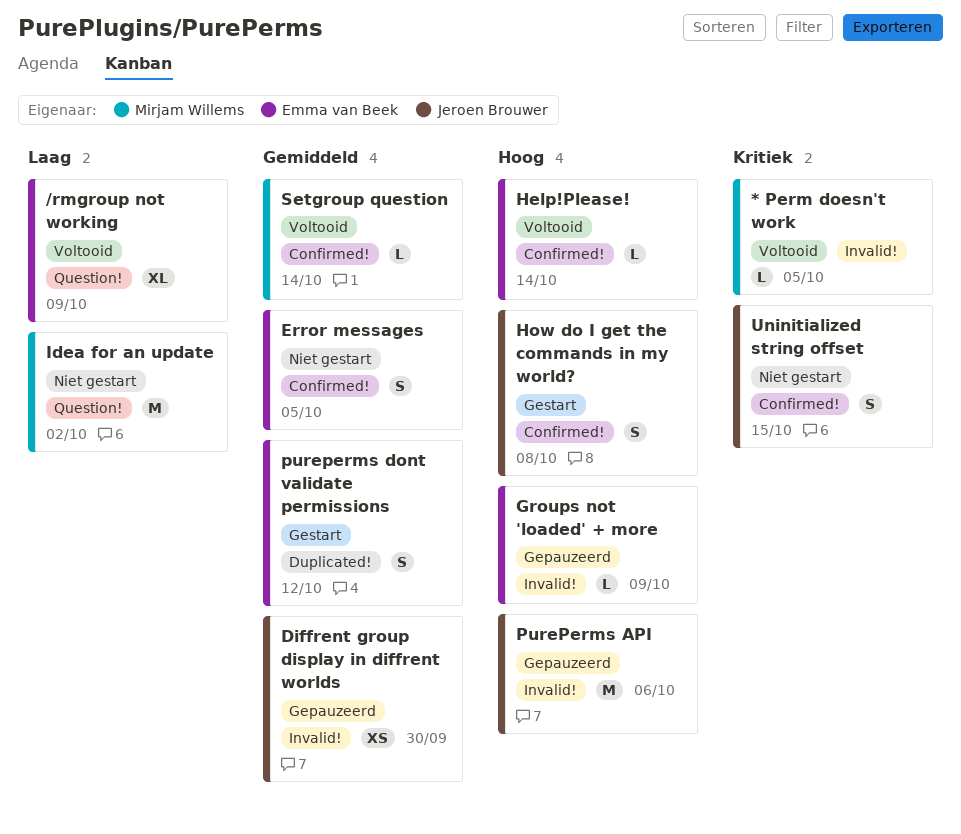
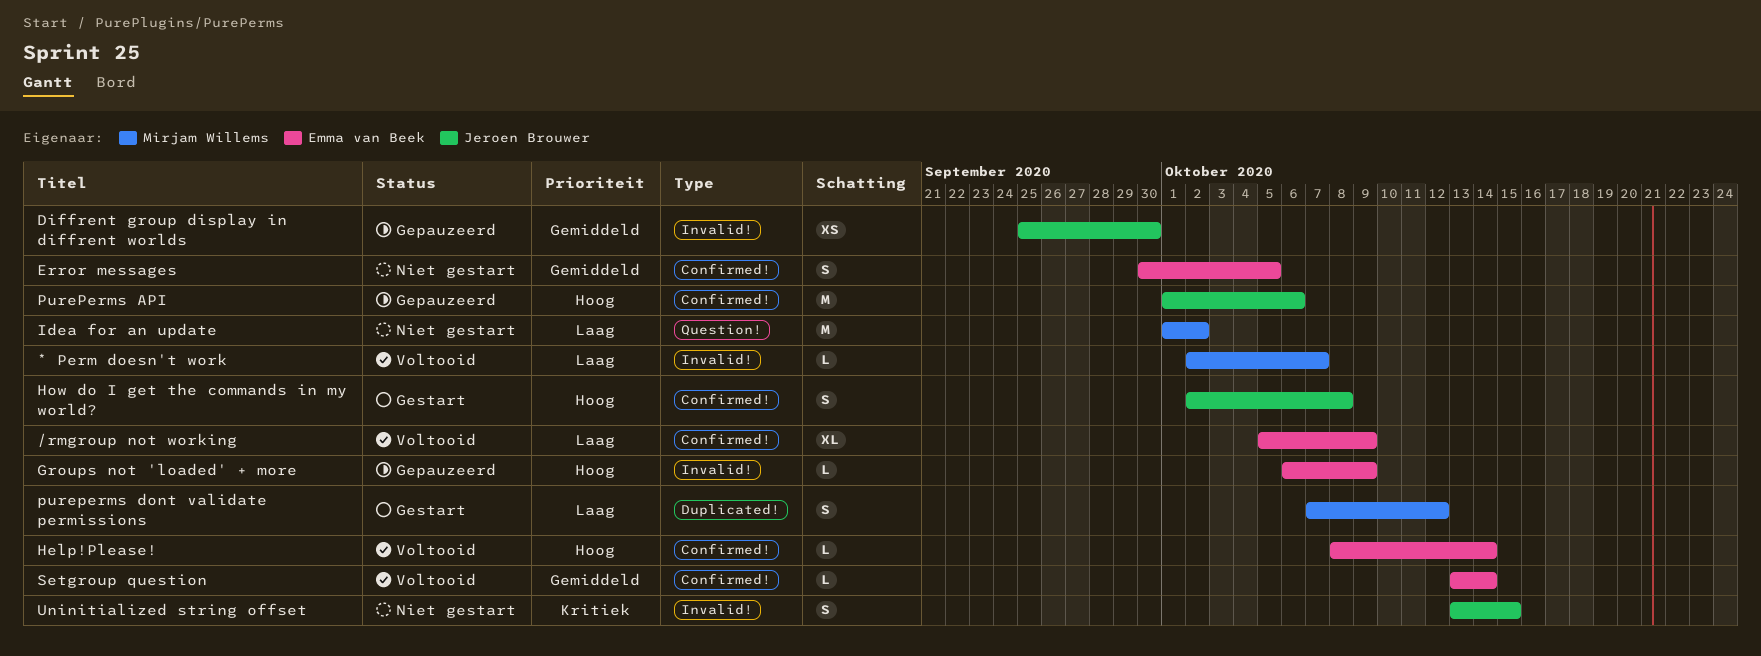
* Perm doesn't work, priority: Kritiek -> Laag
* Perm doesn't work, due: Oct 5 -> Oct 7
/rmgroup not working, label: Question! -> Confirmed!
PurePerms API, label: Invalid! -> Confirmed!
pureperms dont validate permissions, owner: Emma van Beek -> Mirjam Willems
pureperms dont validate permissions, priority: Gemiddeld -> Laag
Setgroup question, owner: Mirjam Willems -> Emma van Beek
Uninitialized string offset, label: Confirmed! -> Invalid!

